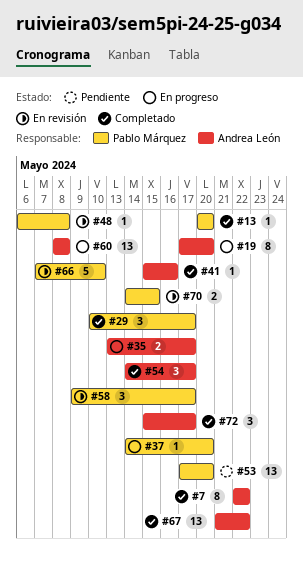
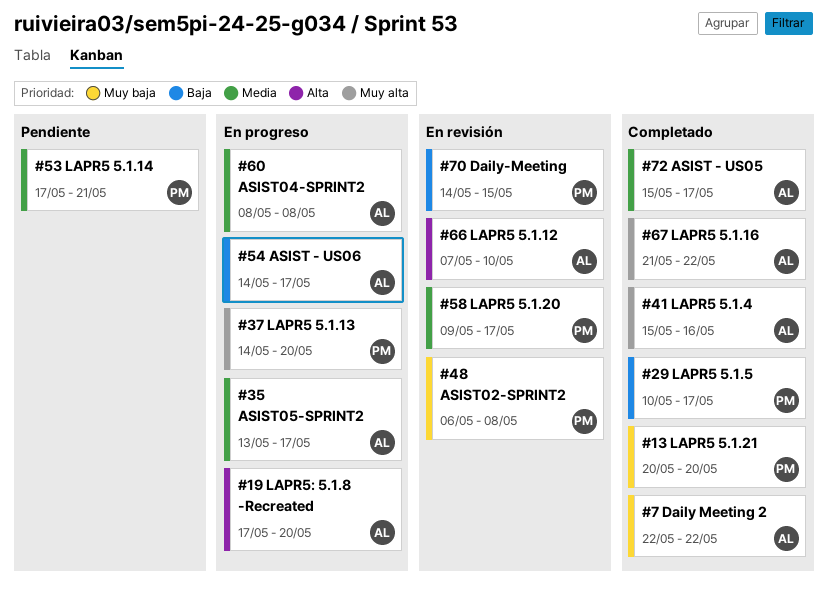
#53, due: May 20 -> May 21
#54, status: Completado -> En progreso
#66, owner: Pablo Márquez -> Andrea León

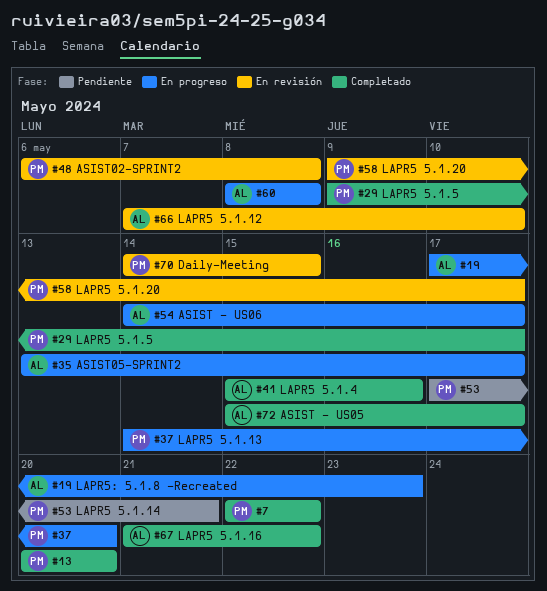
#7, owner: AL -> PM
#19, due: May 20 -> May 23
#29, start: May 10 -> May 9

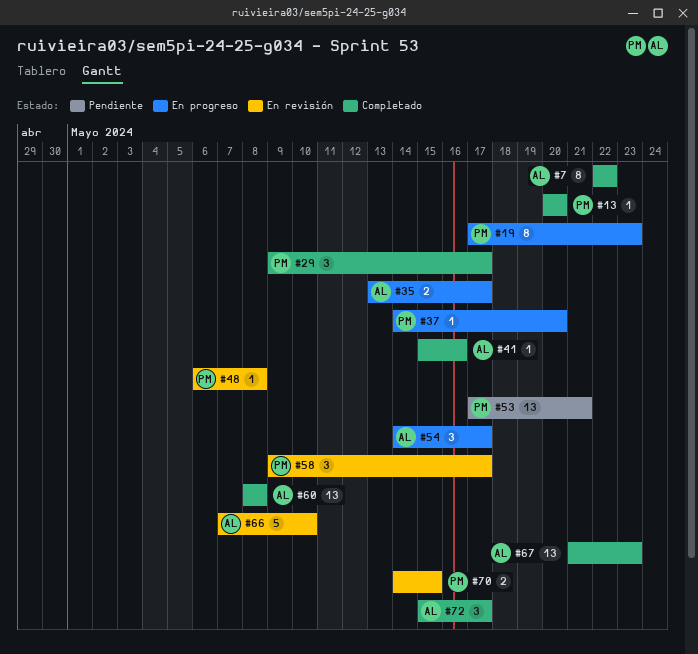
#7, owner: PM -> AL
#19, owner: AL -> PM
#60, status: En progreso -> Completado
#67, due: May 22 -> May 23

